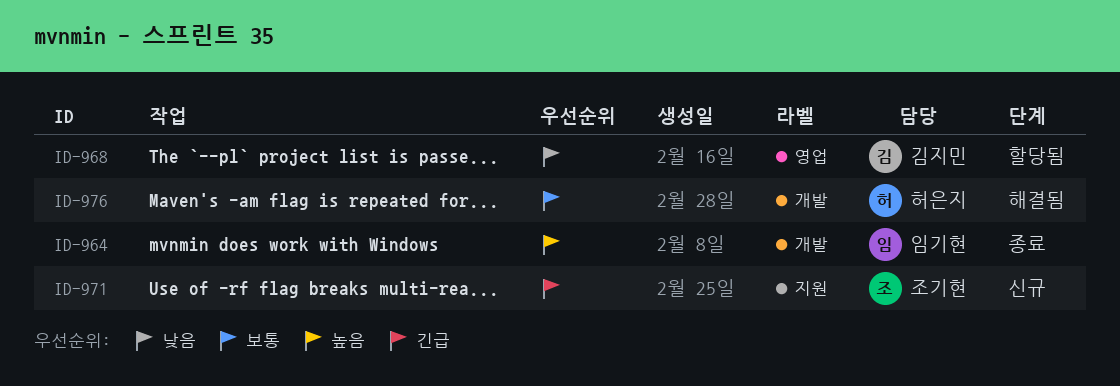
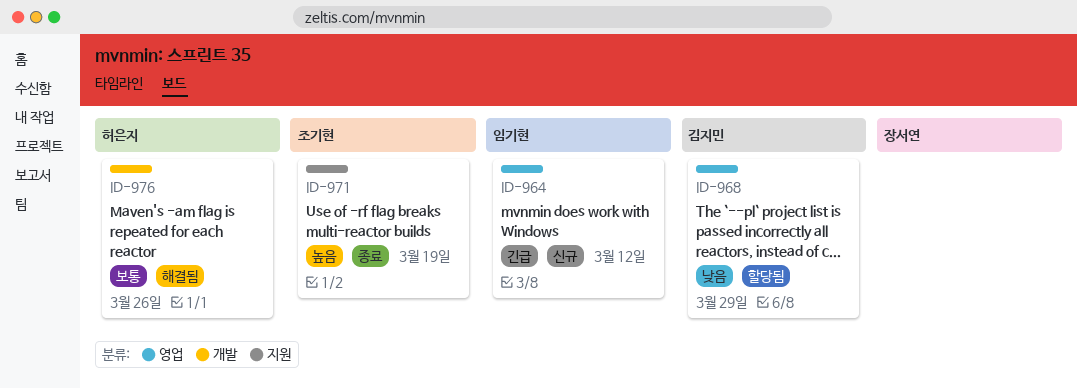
ID-964, status: 종료 -> 신규
ID-964, priority: 높음 -> 긴급
ID-964, label: 개발 -> 영업
ID-971, status: 신규 -> 종료
ID-971, priority: 긴급 -> 높음

